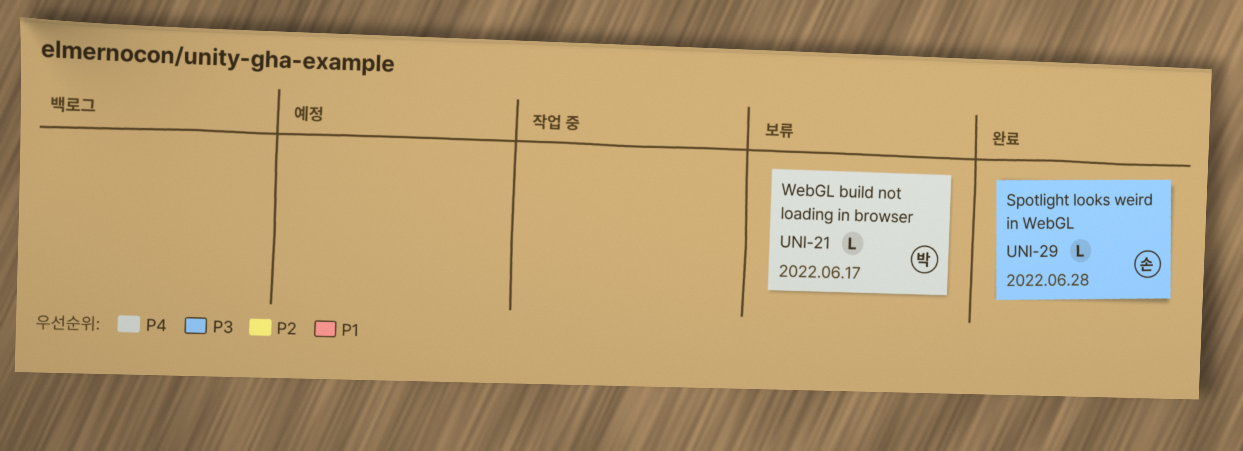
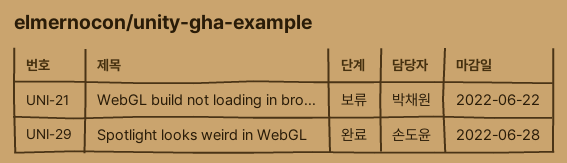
UNI-21, due: Jun 17 -> Jun 22

